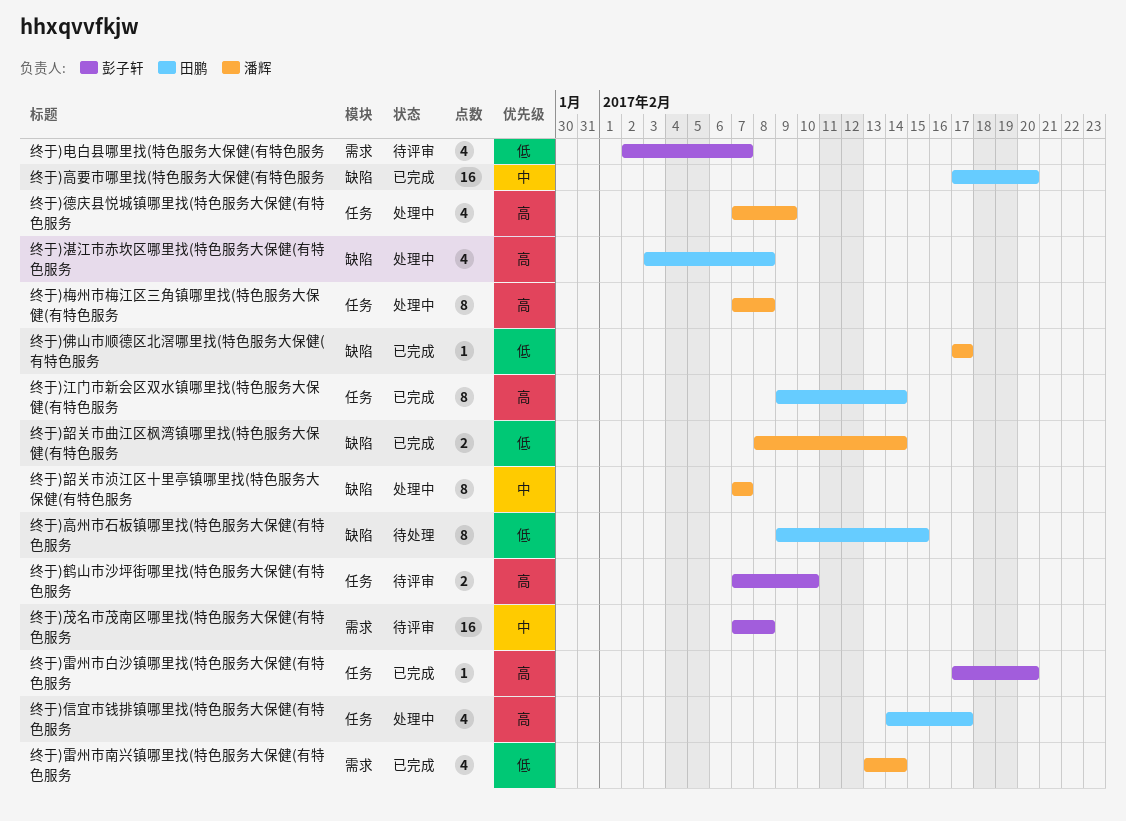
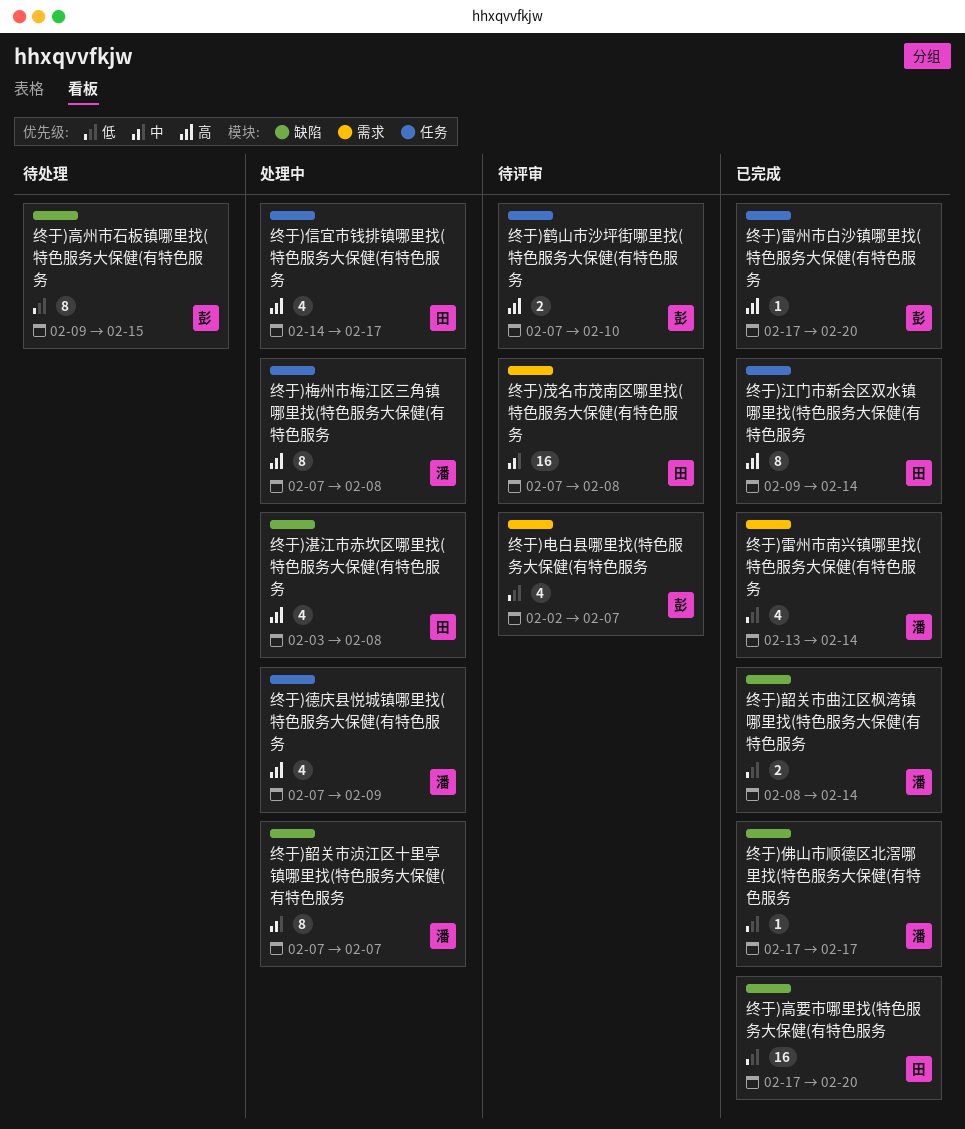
终于)茂名市茂南区哪里找(特色服务大保健(有特色服务, owner: 彭子轩 -> 田鹏
终于)高州市石板镇哪里找(特色服务大保健(有特色服务, owner: 田鹏 -> 彭子轩
终于)高要市哪里找(特色服务大保健(有特色服务, priority: 中 -> 低

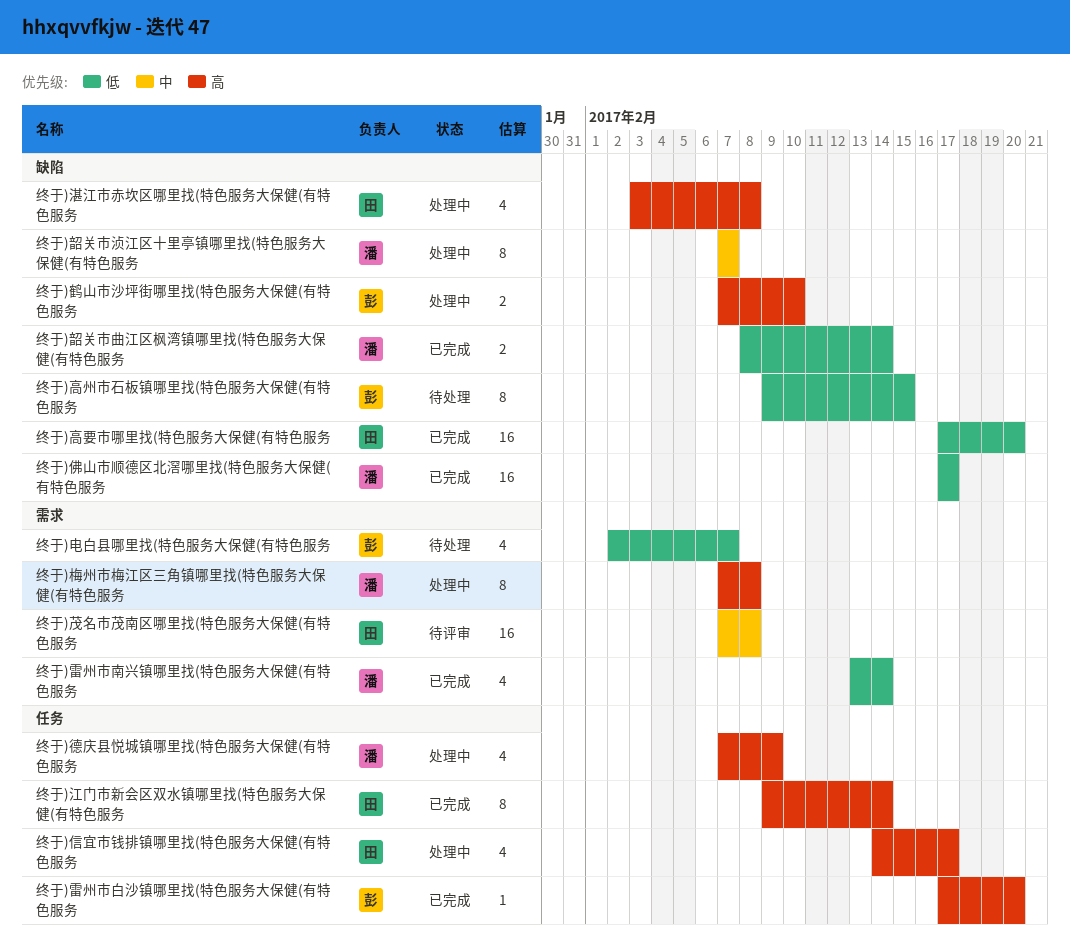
终于)佛山市顺德区北滘哪里找(特色服务大保健(有特色服务, estimate: 1 -> 16
终于)梅州市梅江区三角镇哪里找(特色服务大保健(有特色服务, label: 任务 -> 需求
终于)电白县哪里找(特色服务大保健(有特色服务, status: 待评审 -> 待处理
终于)鹤山市沙坪街哪里找(特色服务大保健(有特色服务, status: 待评审 -> 处理中
终于)鹤山市沙坪街哪里找(特色服务大保健(有特色服务, label: 任务 -> 缺陷

